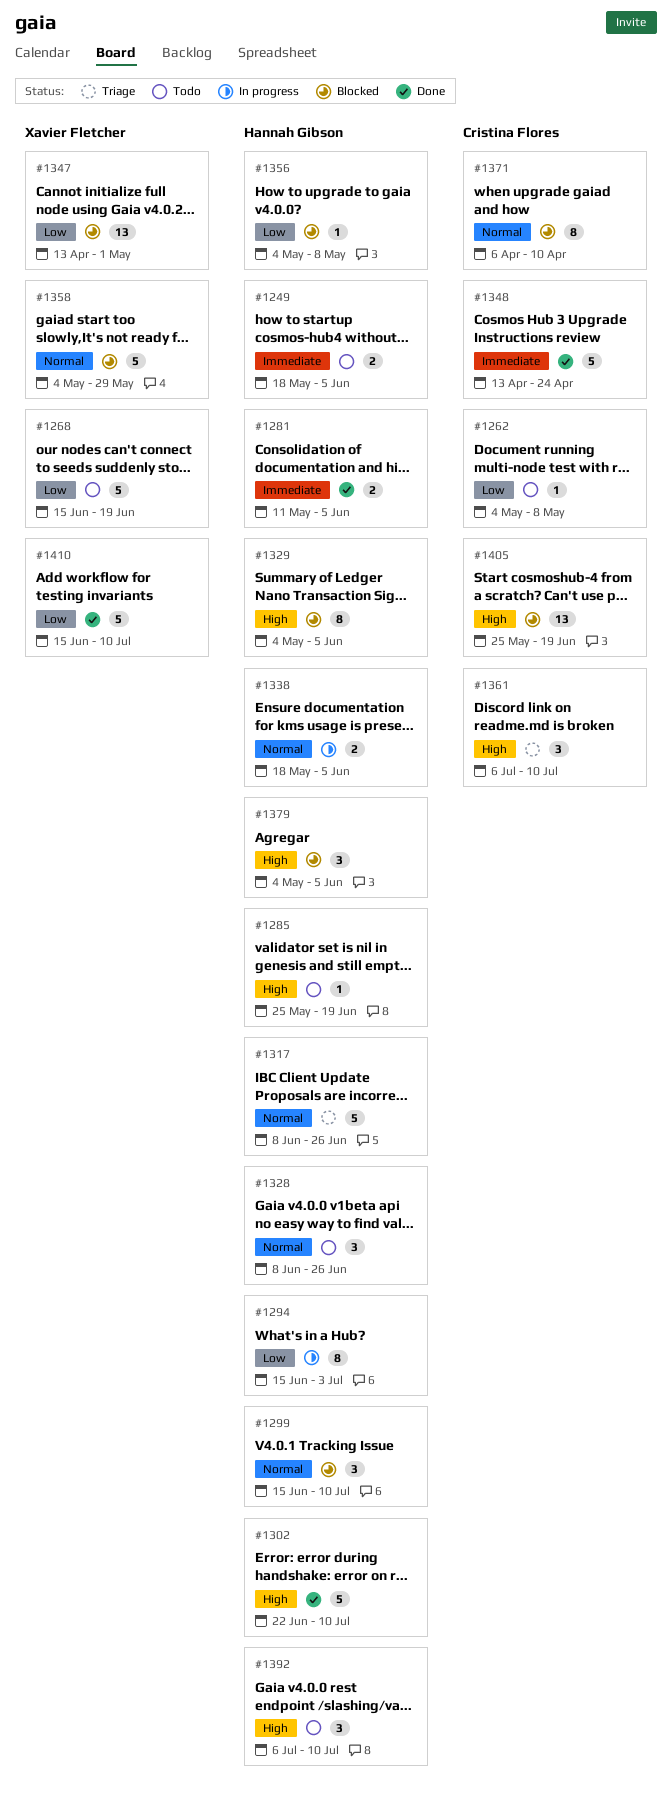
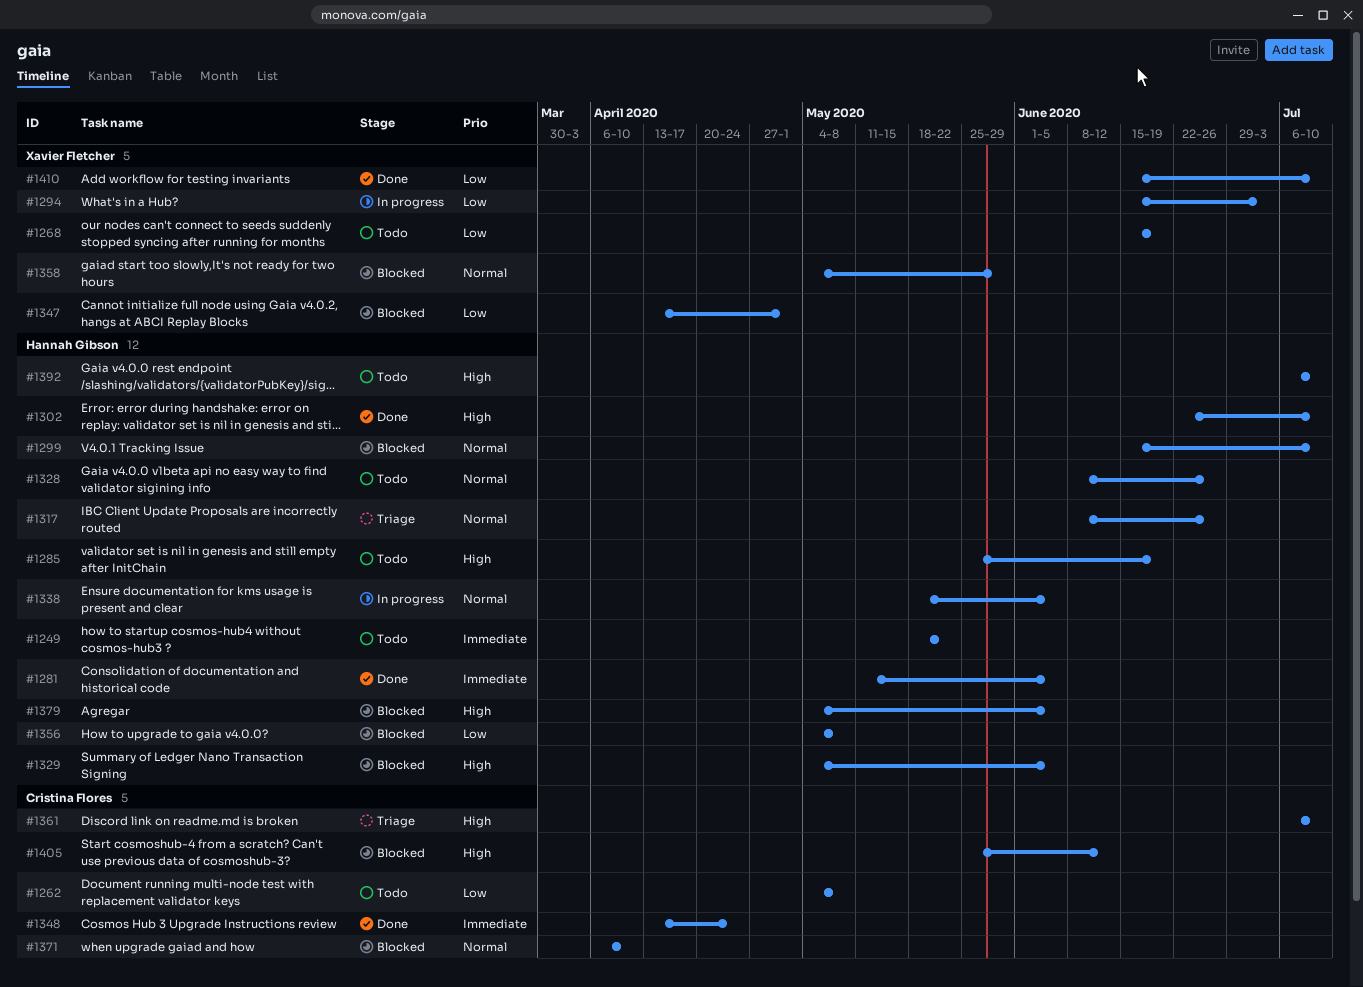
#1249, due: Jun 5 -> May 22
#1294, owner: Hannah Gibson -> Xavier Fletcher
#1405, due: Jun 19 -> Jun 12

